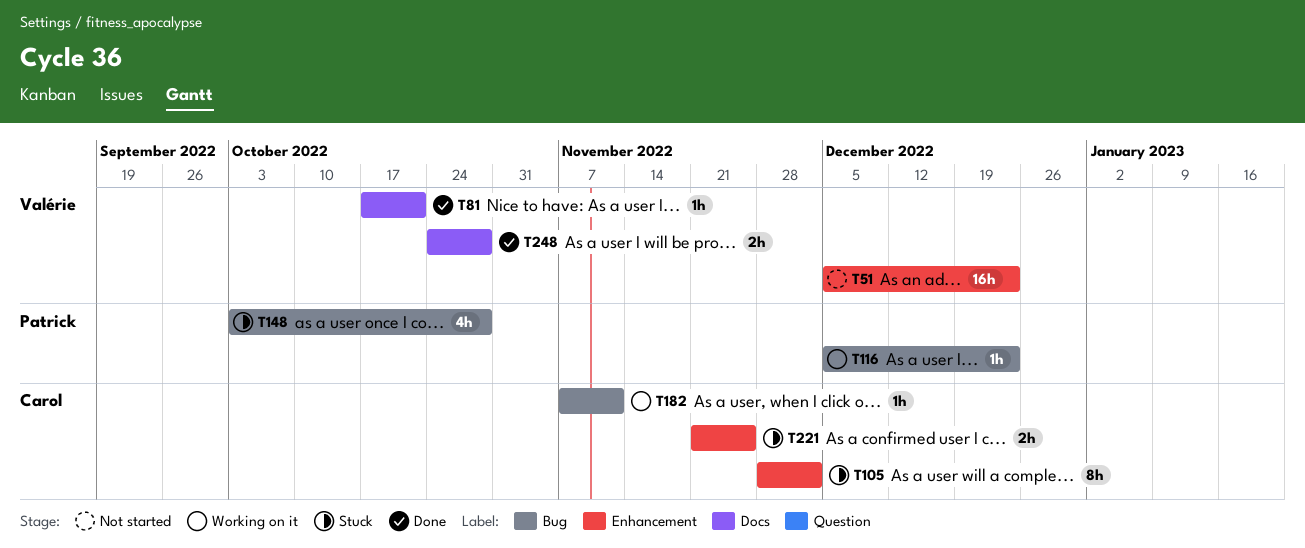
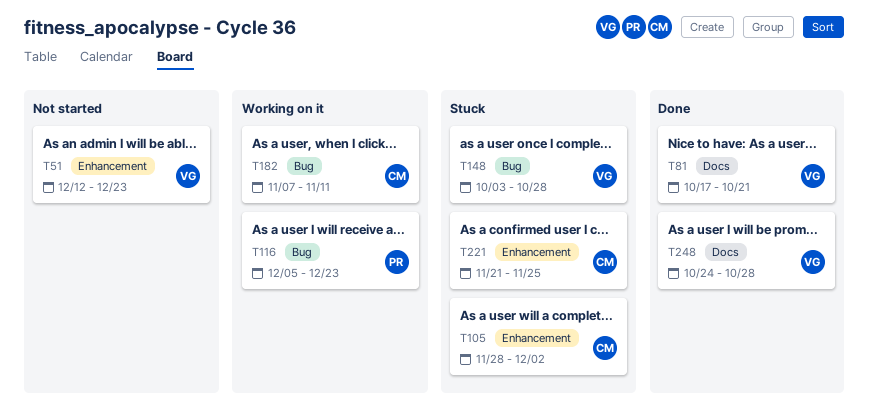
T51, start: Dec 5 -> Dec 12
T148, owner: Patrick -> Valérie

